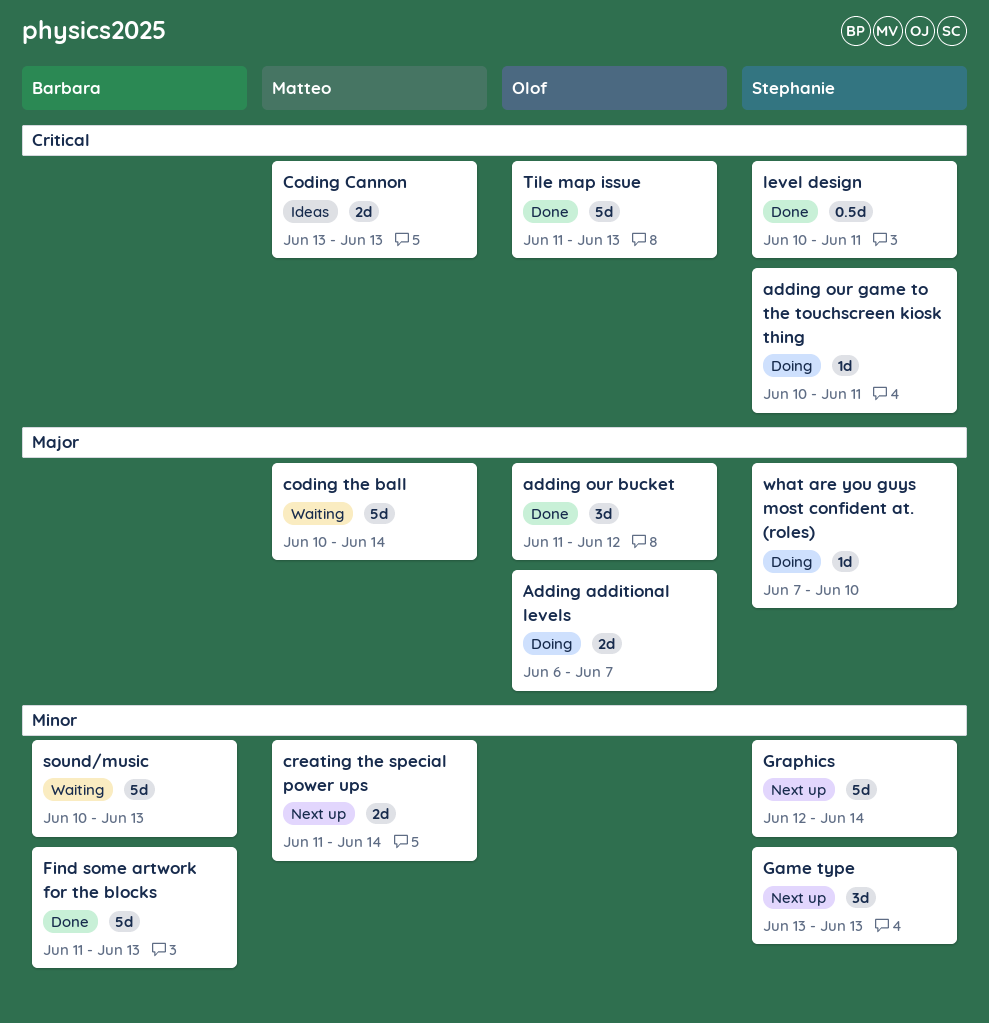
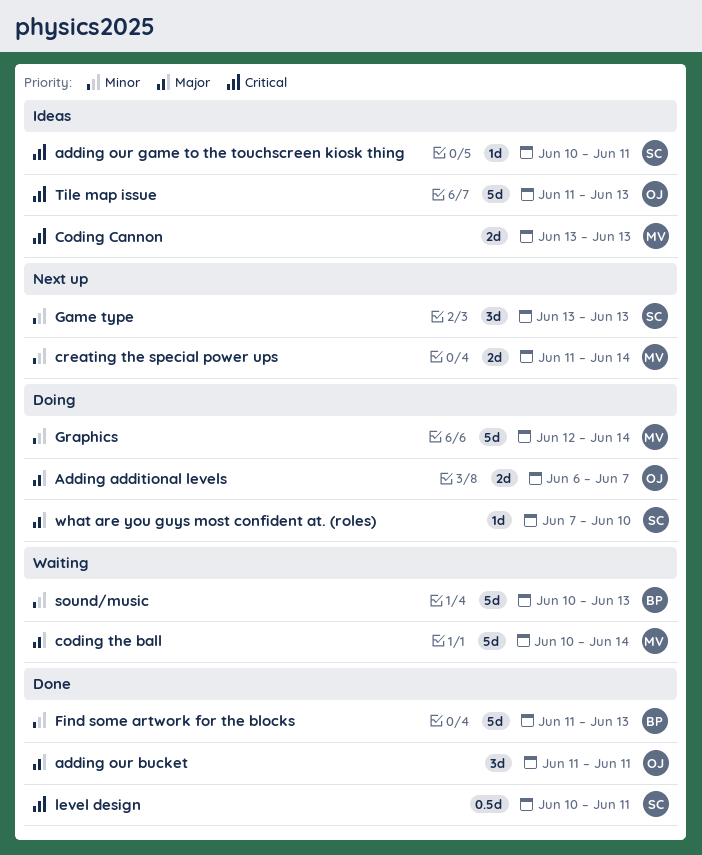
adding our bucket, due: Jun 12 -> Jun 11
adding our game to the touchscreen kiosk thing, status: Doing -> Ideas
Graphics, status: Next up -> Doing
Graphics, owner: Stephanie -> Matteo
Tile map issue, status: Done -> Ideas

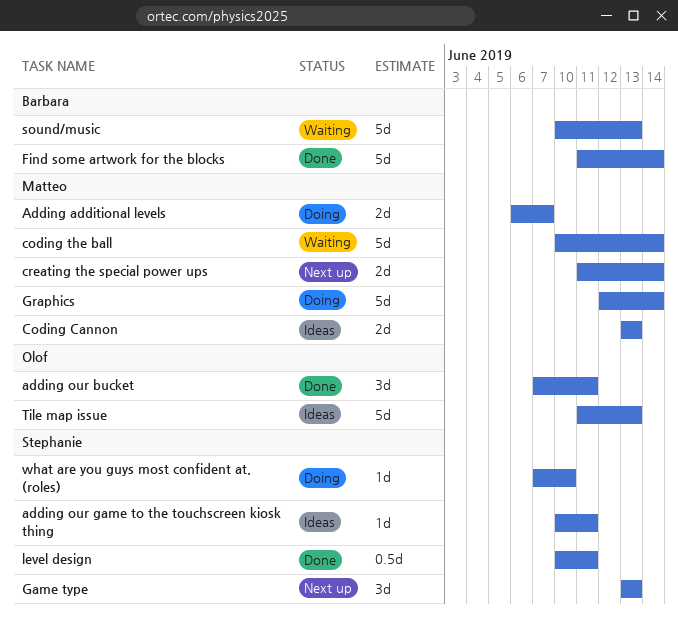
Adding additional levels, owner: Olof -> Matteo
adding our bucket, start: Jun 11 -> Jun 7
Find some artwork for the blocks, due: Jun 13 -> Jun 14

